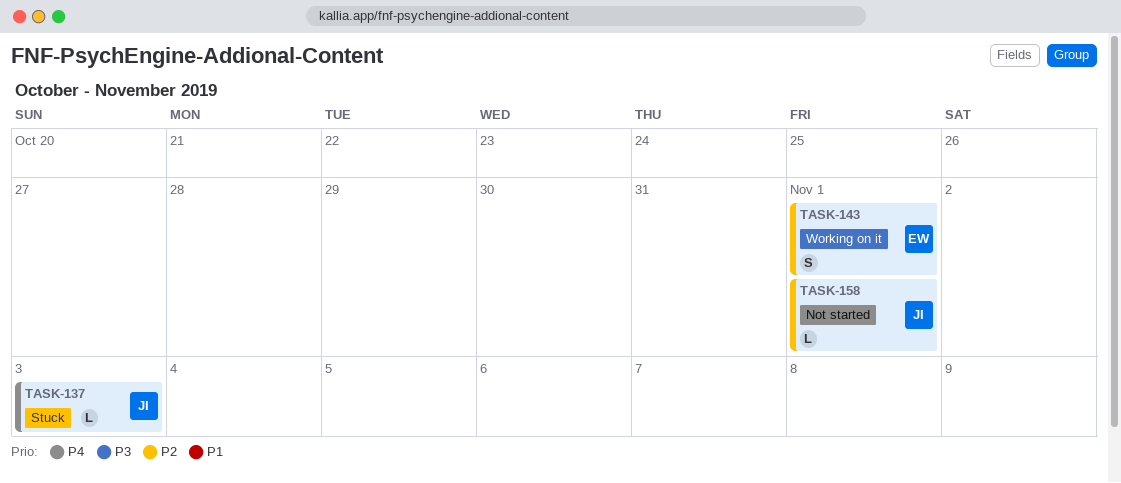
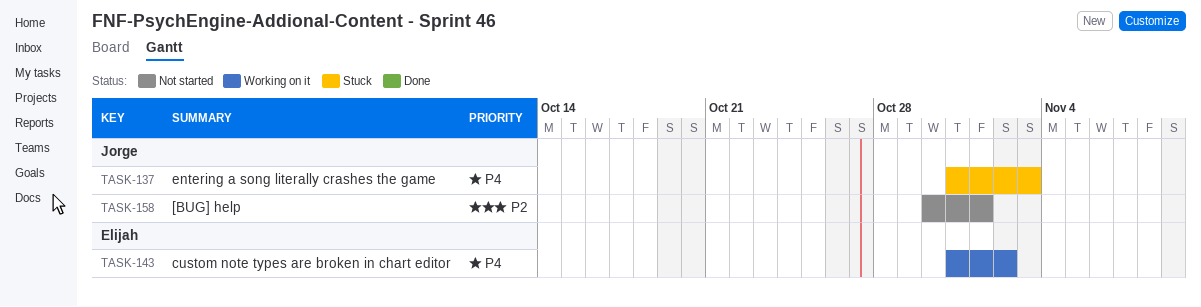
TASK-143, priority: P2 -> P4
TASK-143, due: Nov 1 -> Nov 2

